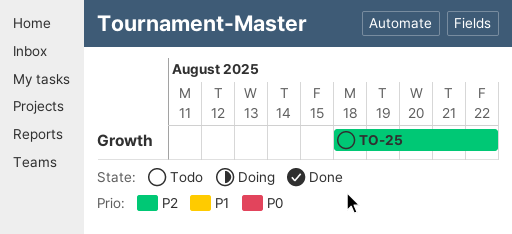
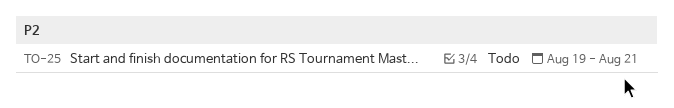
TO-25, start: Aug 18 -> Aug 19
TO-25, due: Aug 22 -> Aug 21

